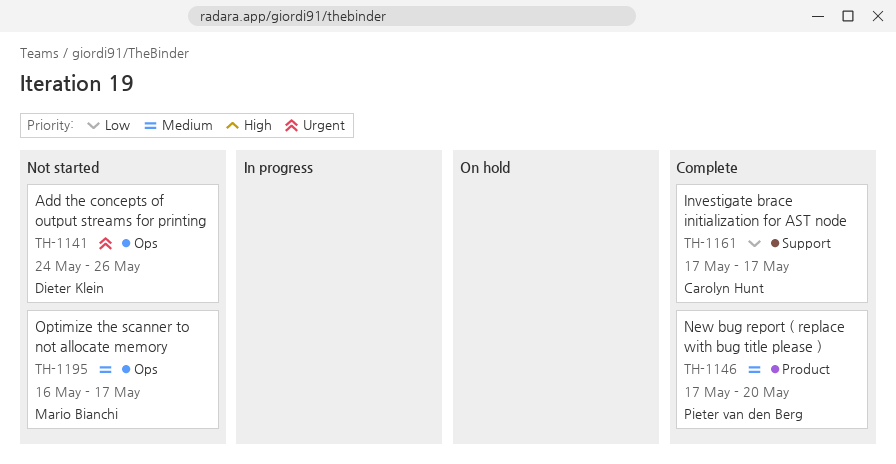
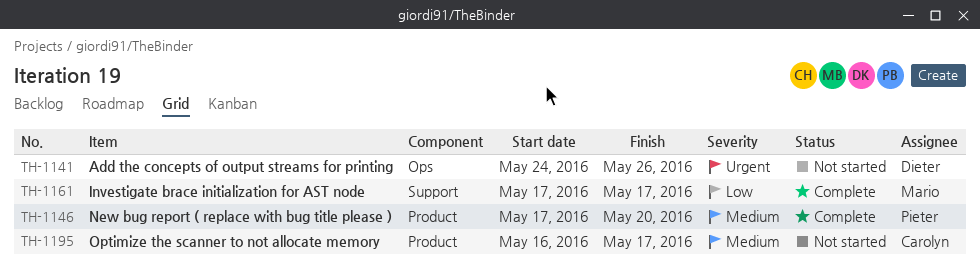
TH-1161, owner: Carolyn Hunt -> Mario Bianchi
TH-1195, owner: Mario Bianchi -> Carolyn Hunt
TH-1195, label: Ops -> Product

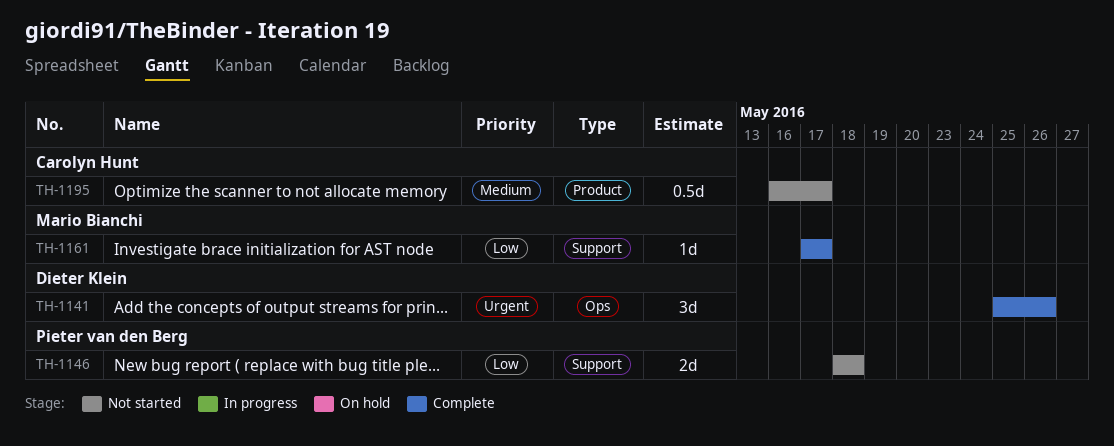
TH-1141, status: Not started -> Complete
TH-1141, start: May 24 -> May 25
TH-1146, status: Complete -> Not started
TH-1146, priority: Medium -> Low
TH-1146, label: Product -> Support
TH-1146, start: May 17 -> May 18
TH-1146, due: May 20 -> May 18

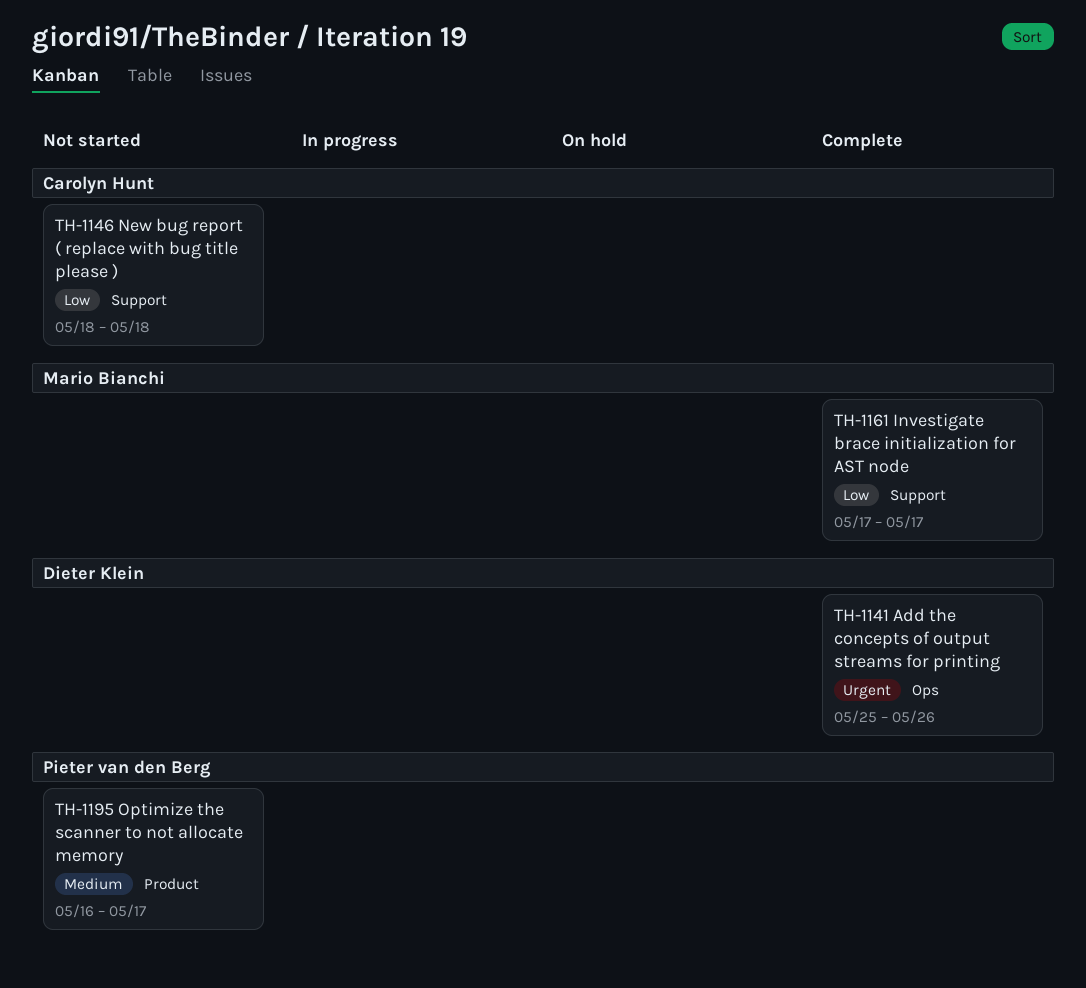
TH-1146, owner: Pieter van den Berg -> Carolyn Hunt
TH-1195, owner: Carolyn Hunt -> Pieter van den Berg

